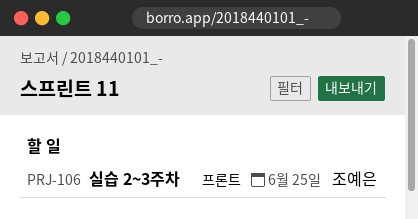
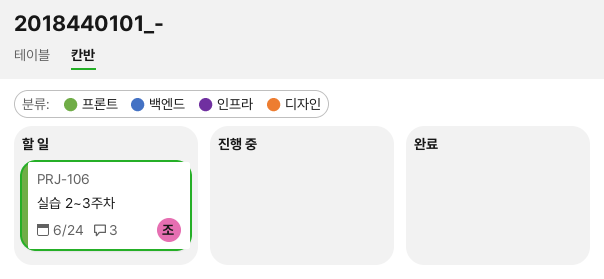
PRJ-106, due: Jun 25 -> Jun 24

